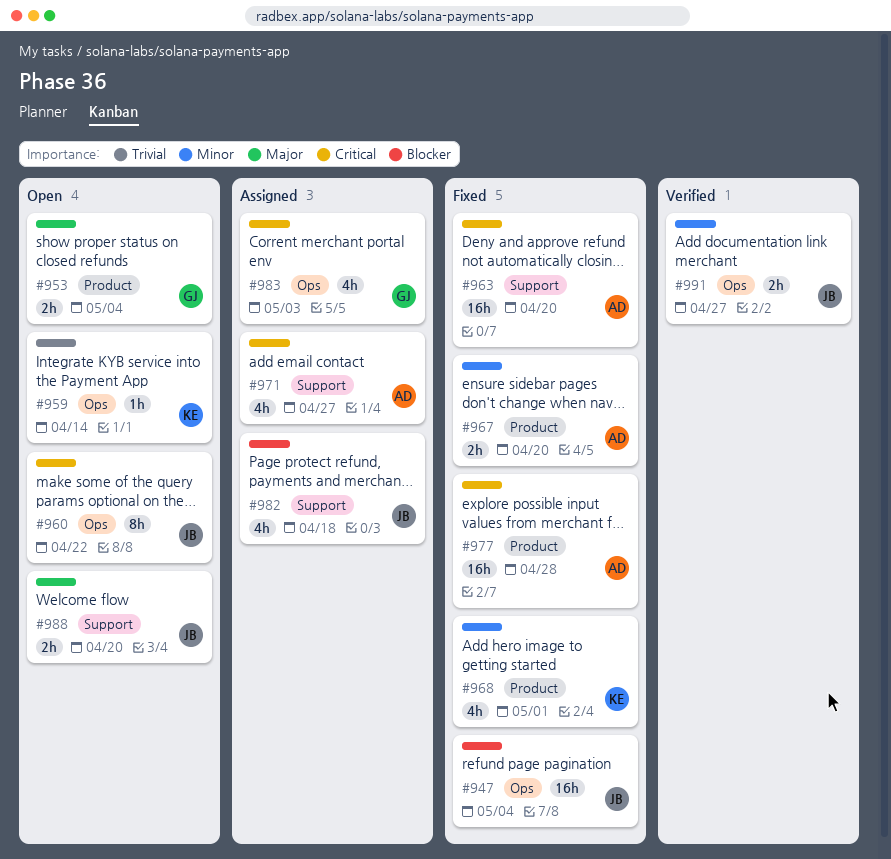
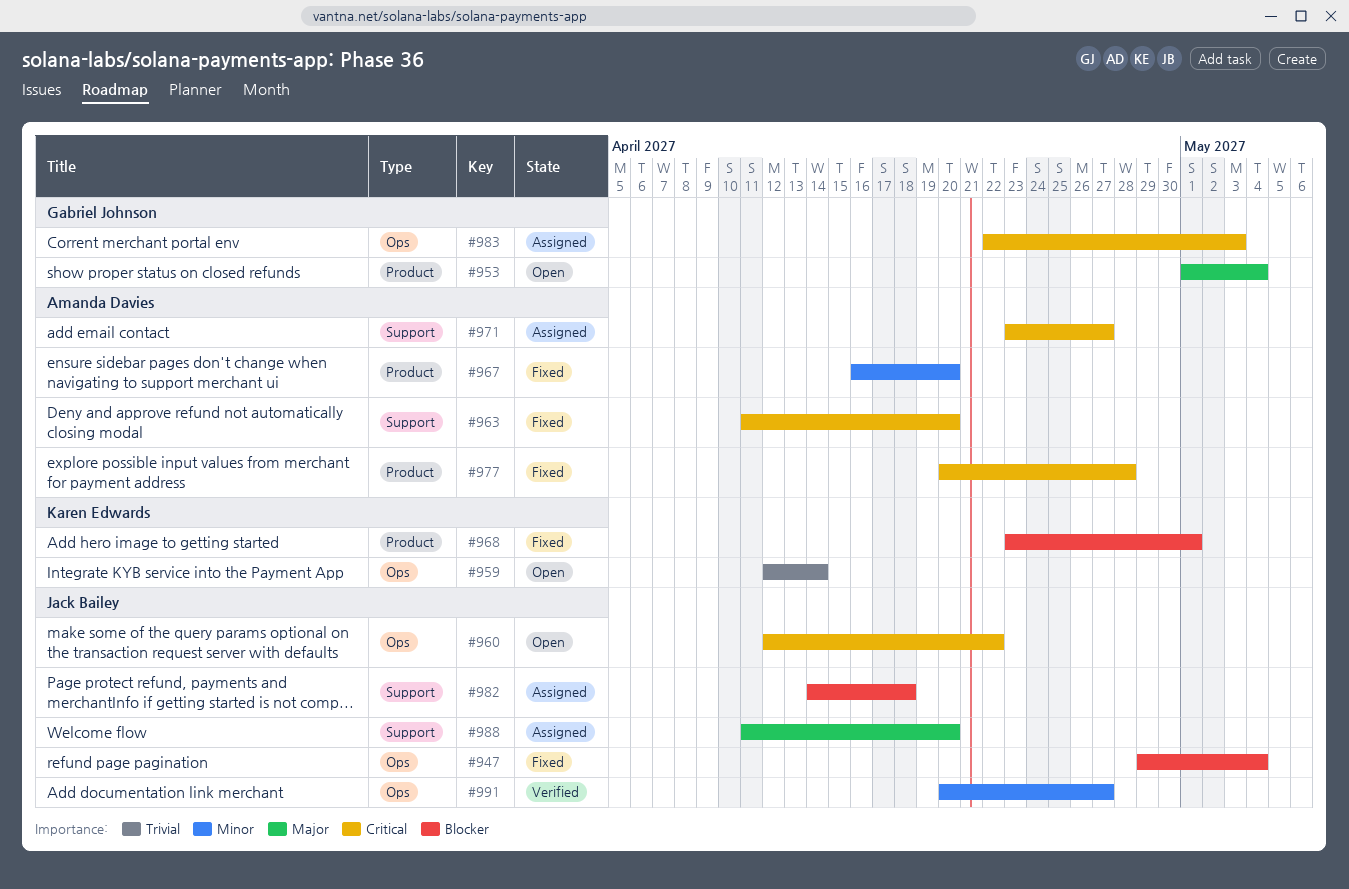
#968, priority: Minor -> Blocker
#988, status: Open -> Assigned

